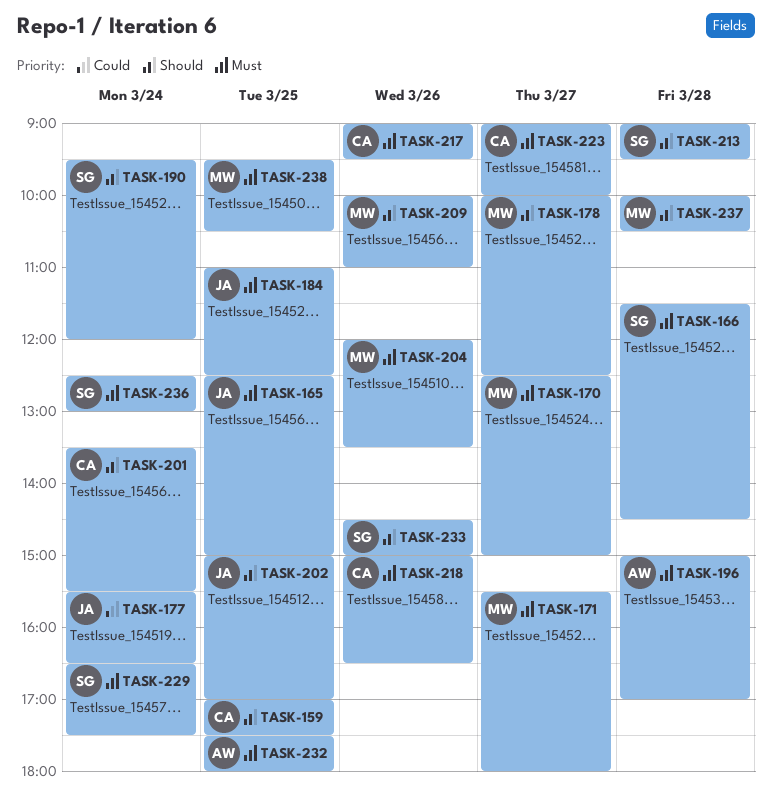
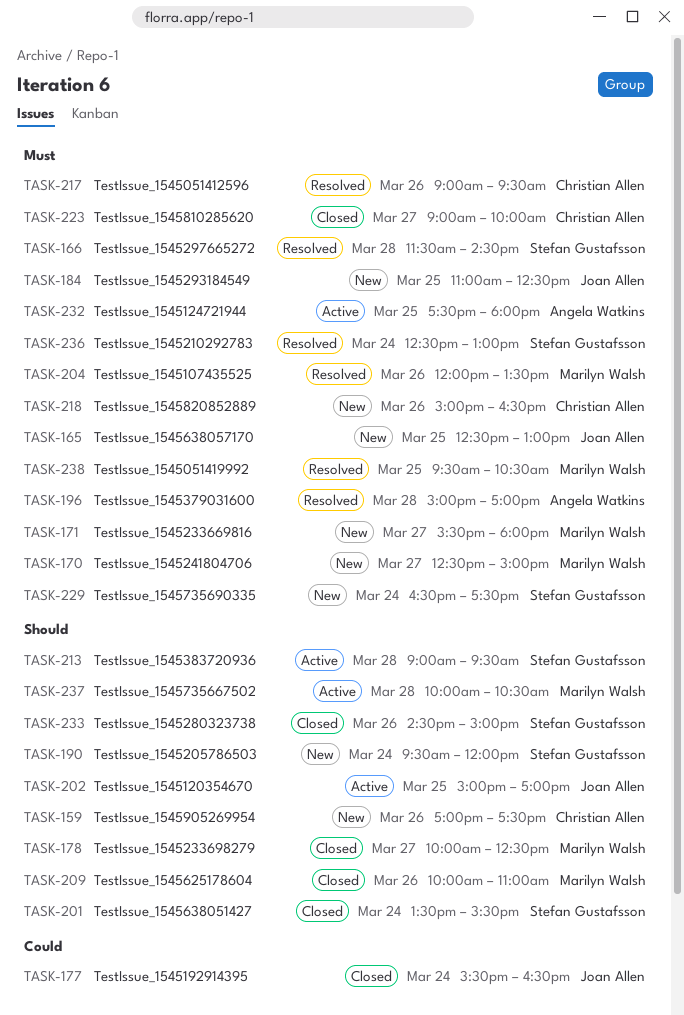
TASK-159, day: Mar 25 -> Mar 26
TASK-165, ends: 15:00 -> 13:00
TASK-201, owner: Christian Allen -> Stefan Gustafsson

